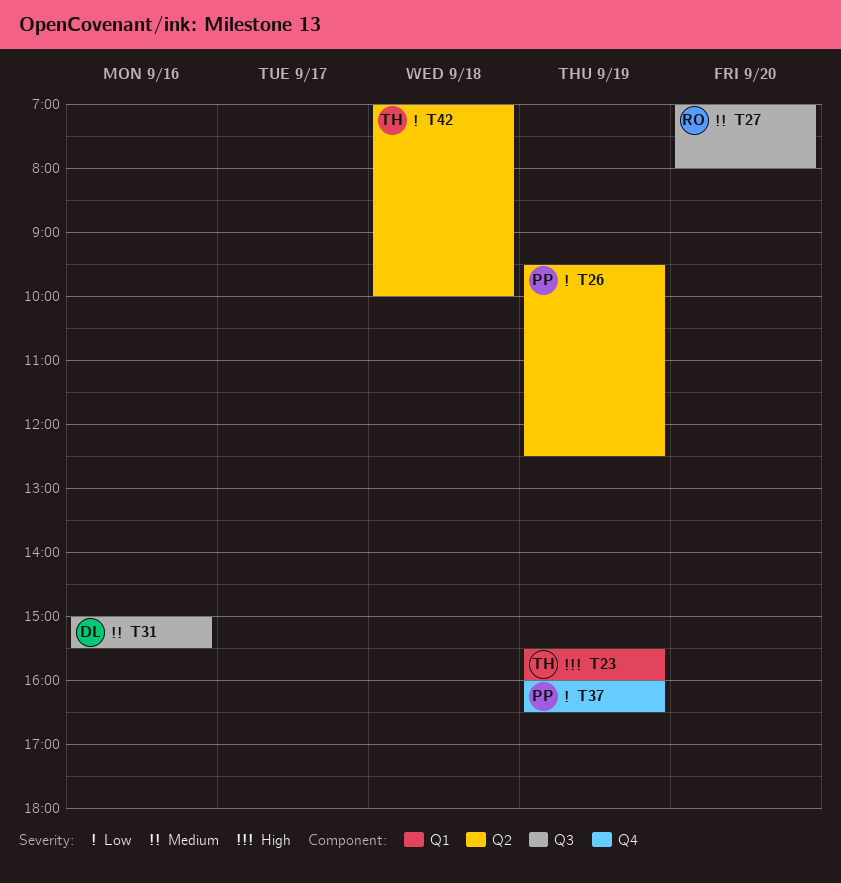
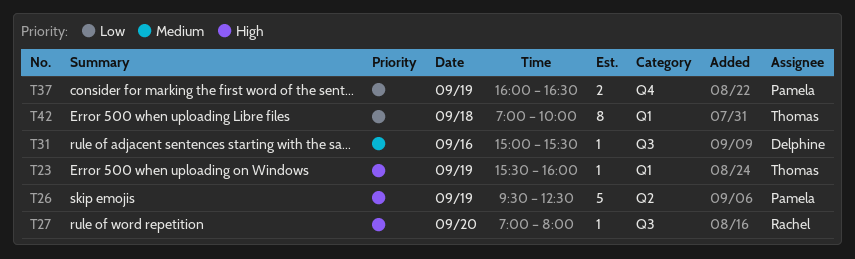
T26, priority: Low -> High
T27, priority: Medium -> High
T42, label: Q2 -> Q1

